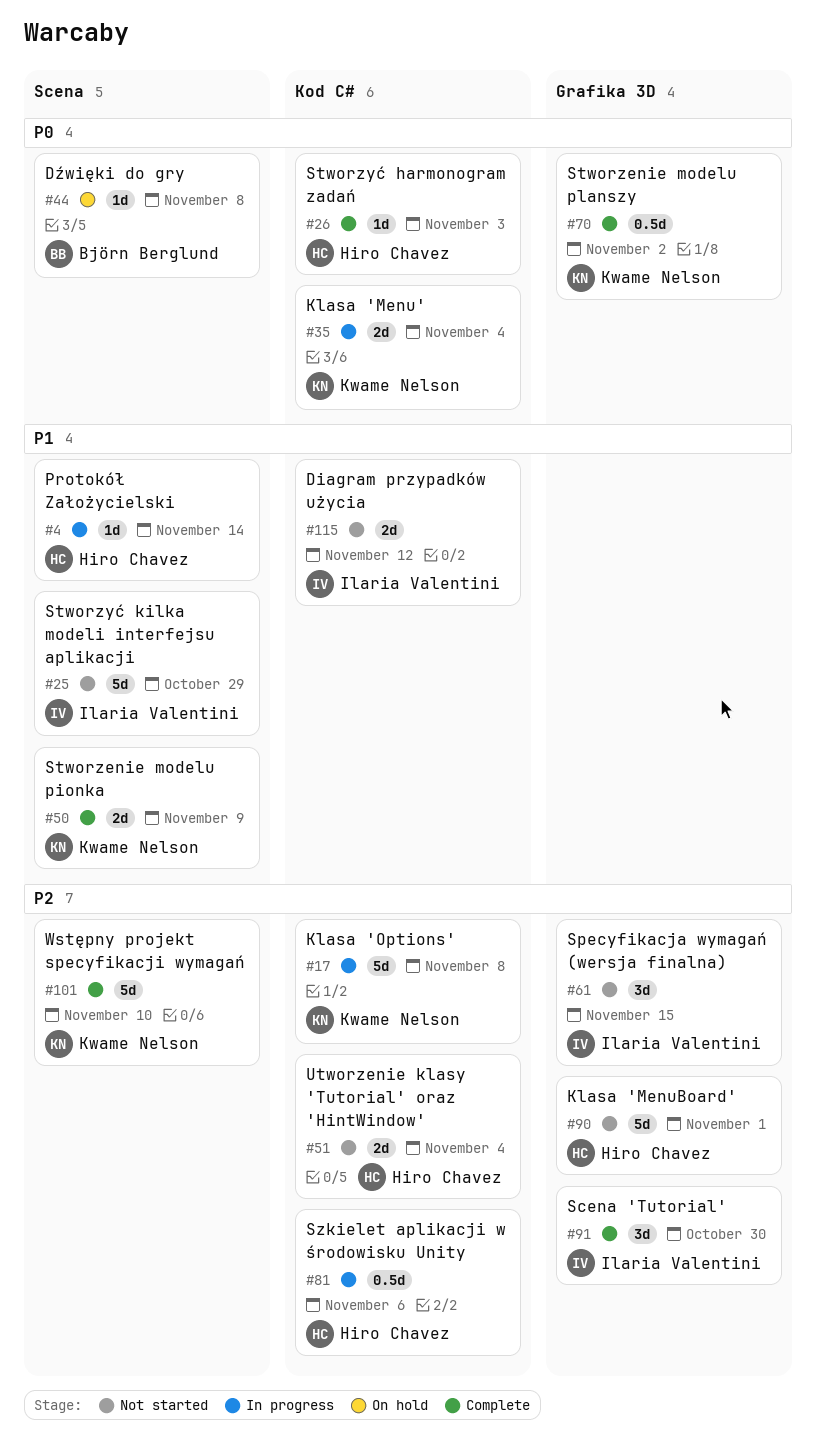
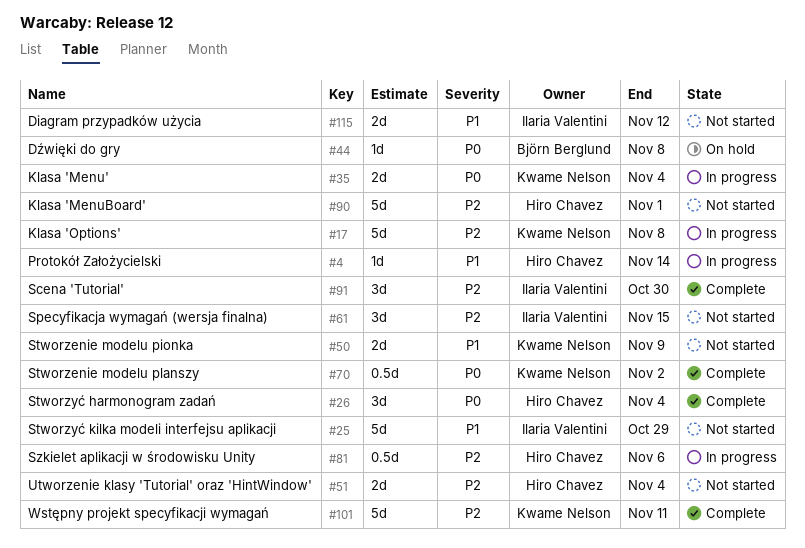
#26, estimate: 1d -> 3d
#26, due: Nov 3 -> Nov 4
#50, status: Complete -> Not started
#101, due: Nov 10 -> Nov 11

